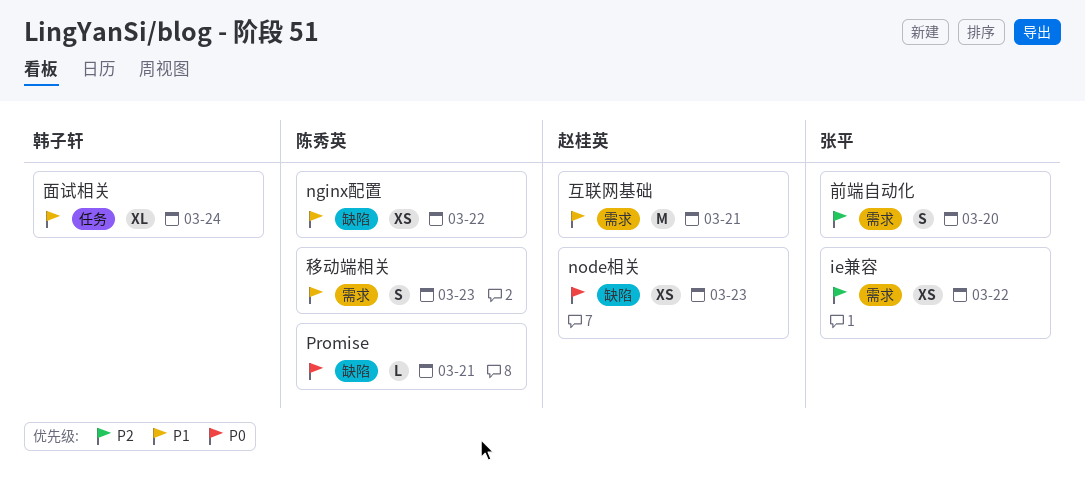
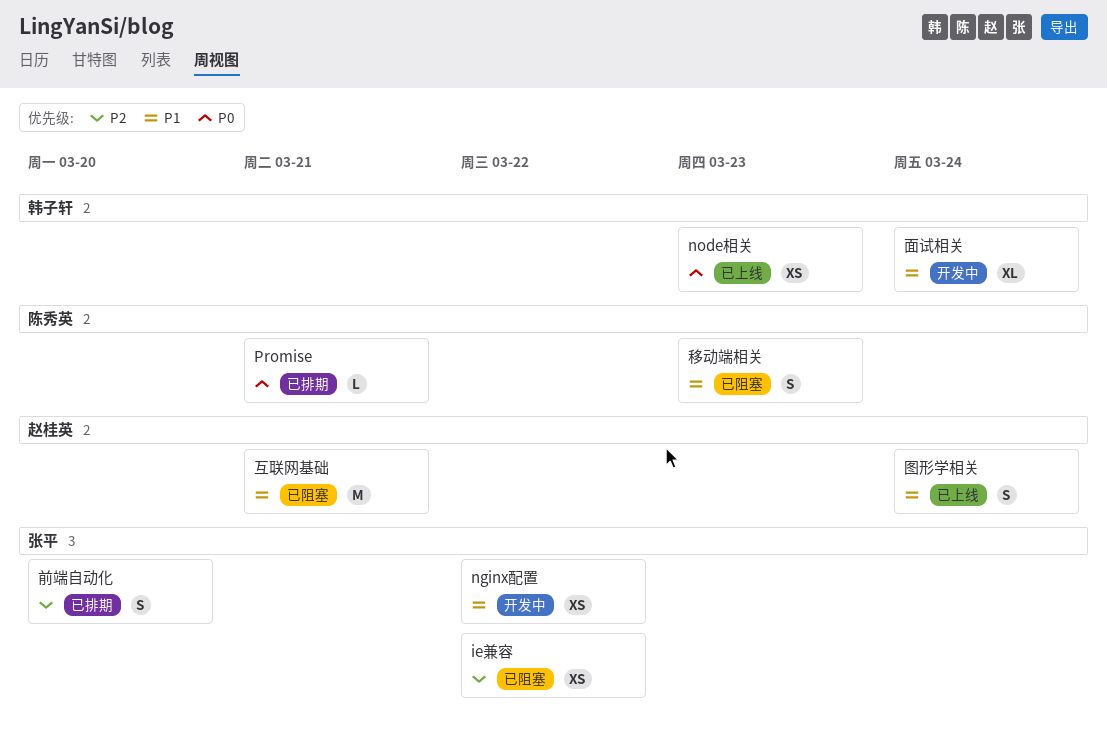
nginx配置, owner: 陈秀英 -> 张平
node相关, owner: 赵桂英 -> 韩子轩
图形学相关: none -> present

